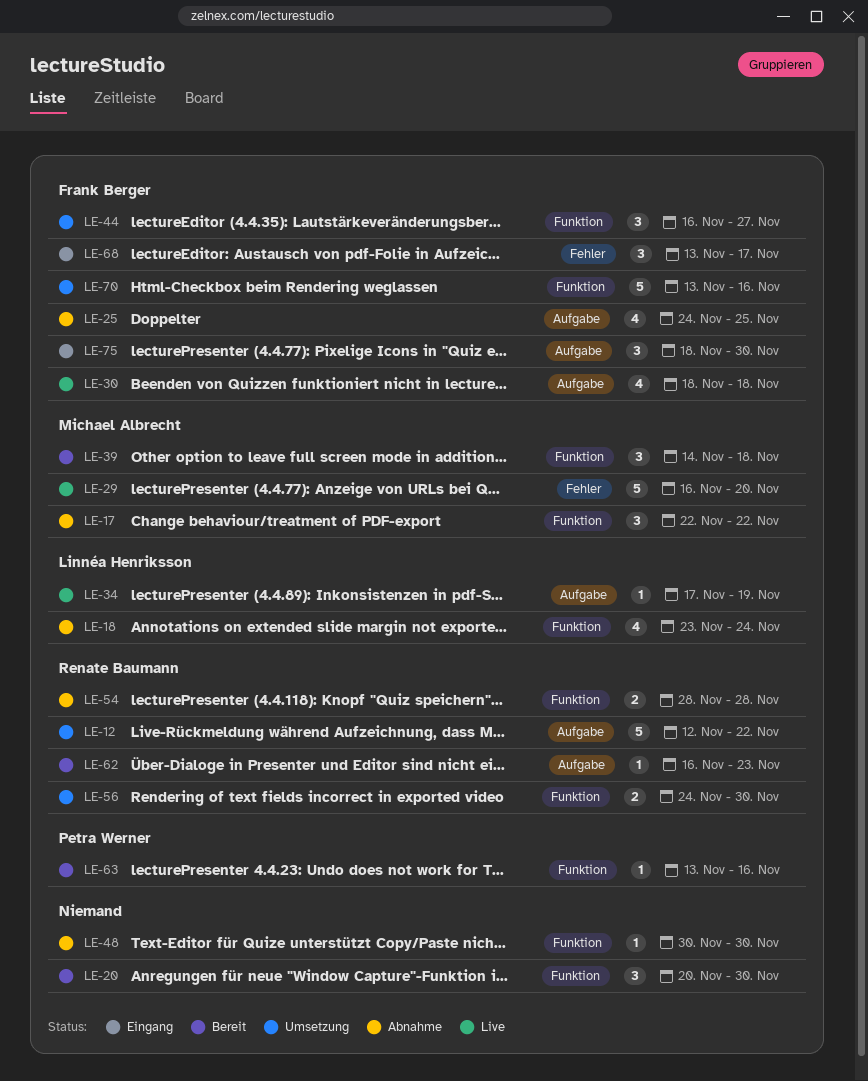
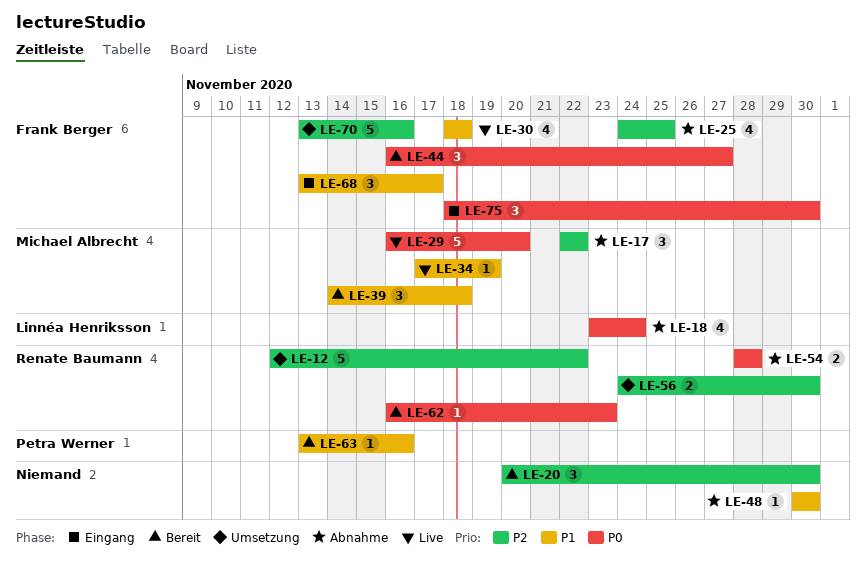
LE-34, owner: Linnéa Henriksson -> Michael Albrecht
LE-44, status: Umsetzung -> Bereit

